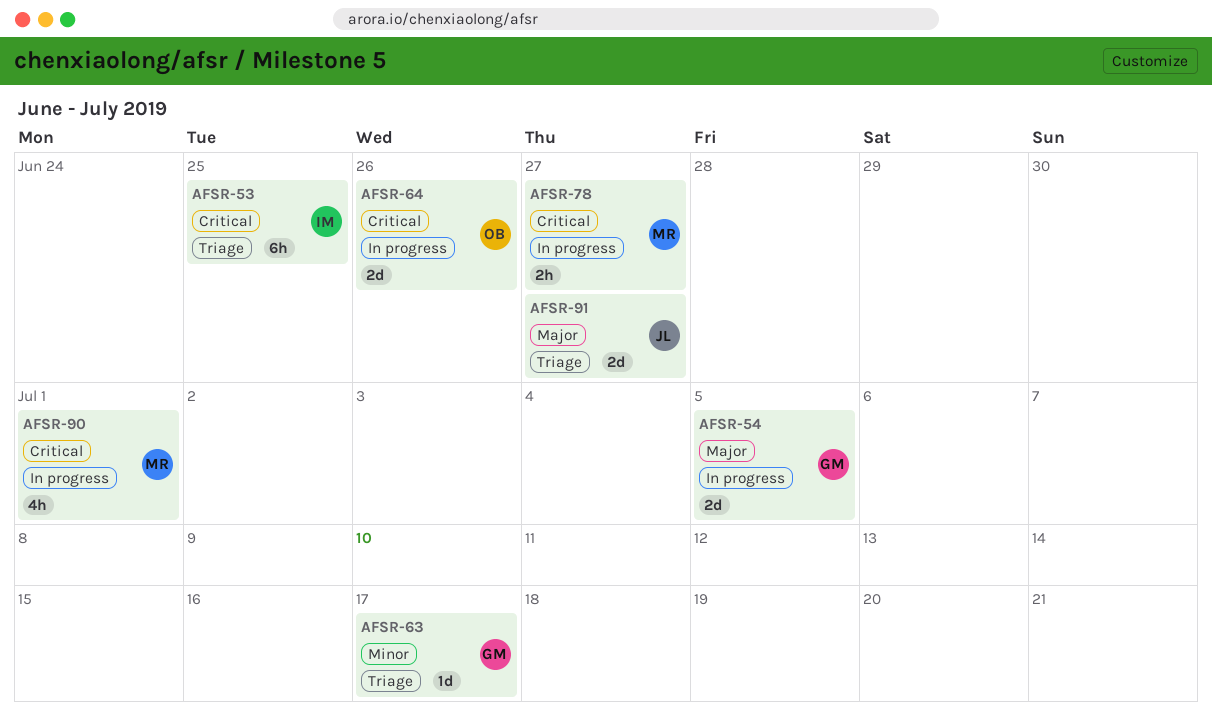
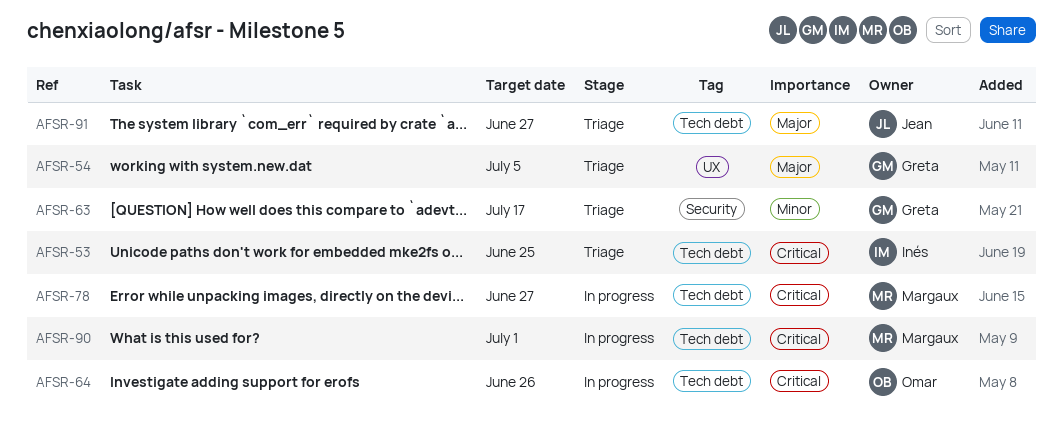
AFSR-54, status: In progress -> Triage

